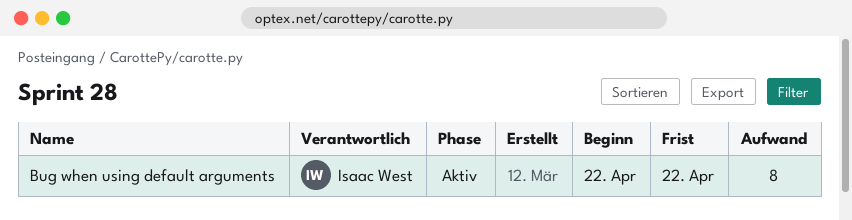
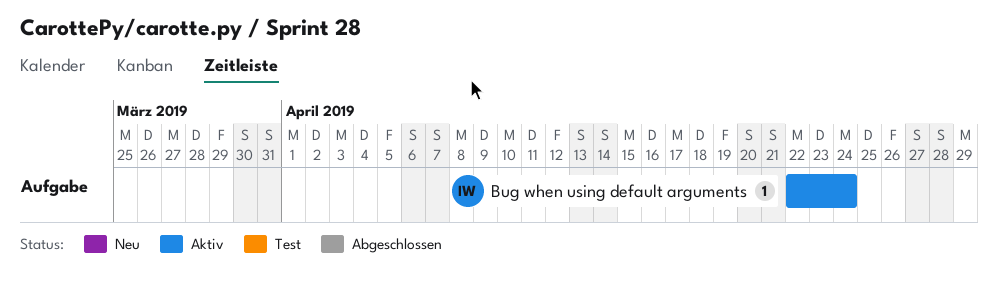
Bug when using default arguments, estimate: 8 -> 1
Bug when using default arguments, due: Apr 22 -> Apr 24

